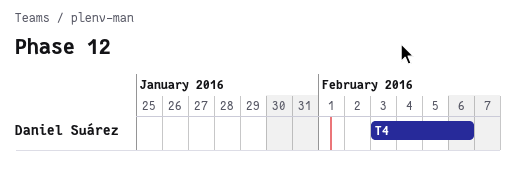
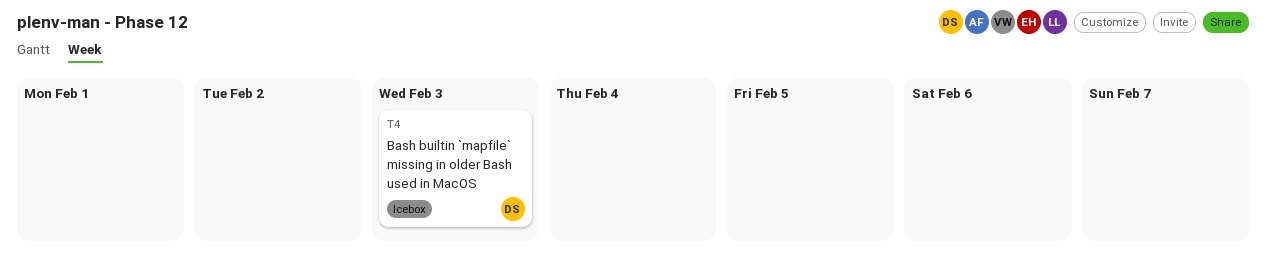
T4, due: Feb 6 -> Feb 3

